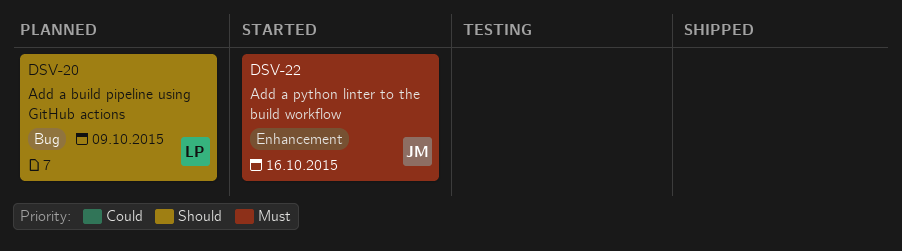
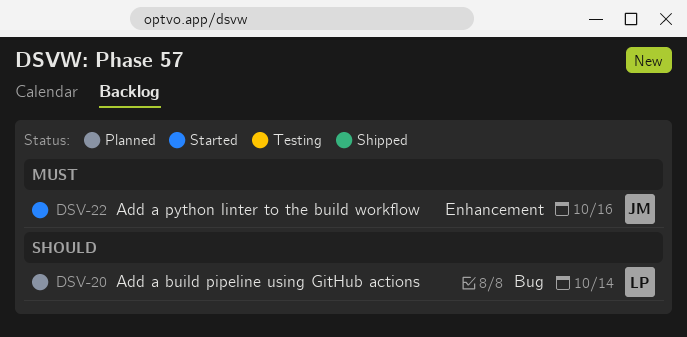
DSV-20, due: Oct 9 -> Oct 14

